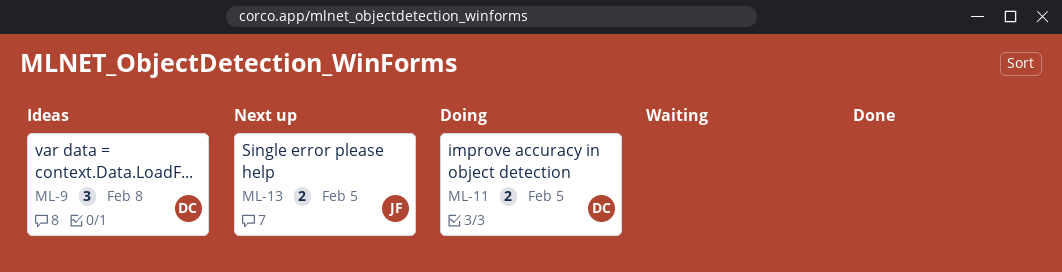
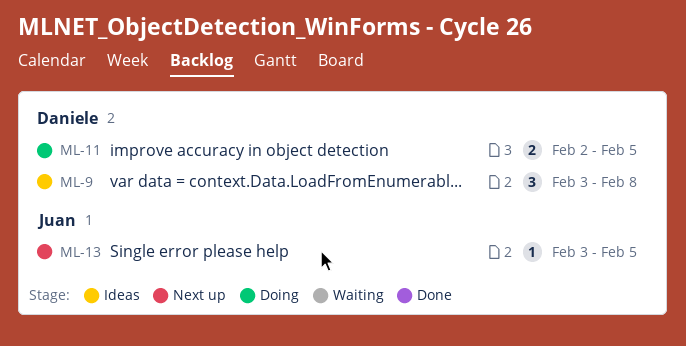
ML-13, estimate: 2 -> 1

